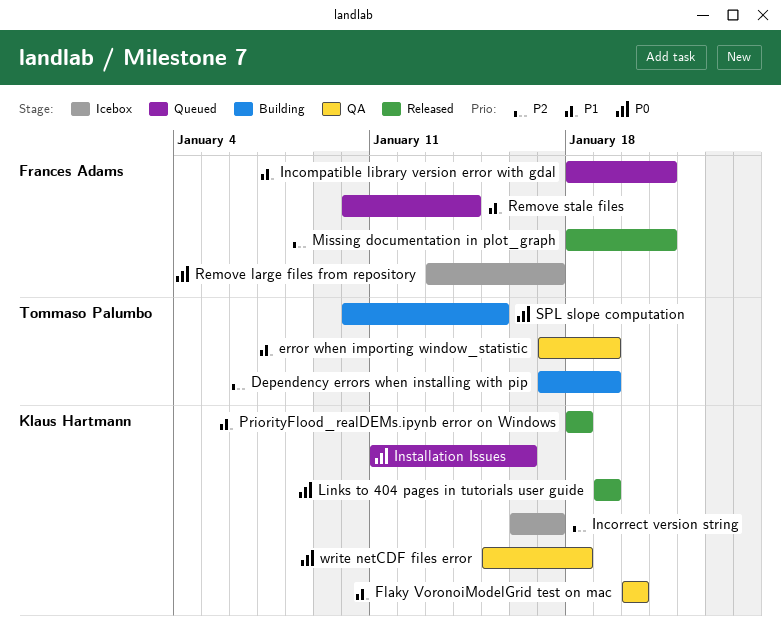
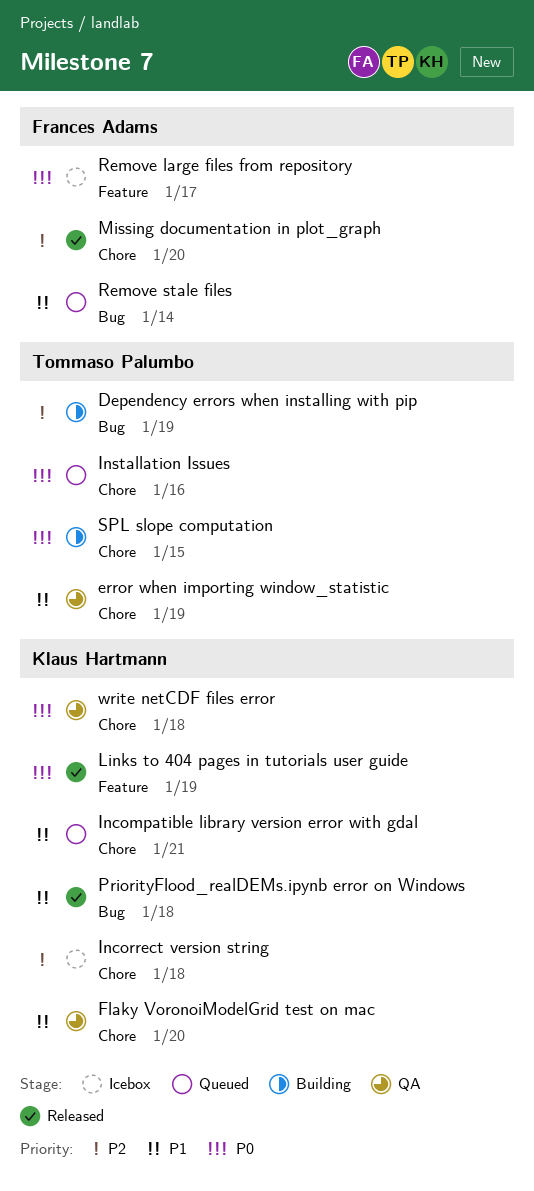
Incompatible library version error with gdal, owner: Frances Adams -> Klaus Hartmann
Incorrect version string, due: Jan 17 -> Jan 18
Installation Issues, owner: Klaus Hartmann -> Tommaso Palumbo
Missing documentation in plot_graph, due: Jan 21 -> Jan 20

